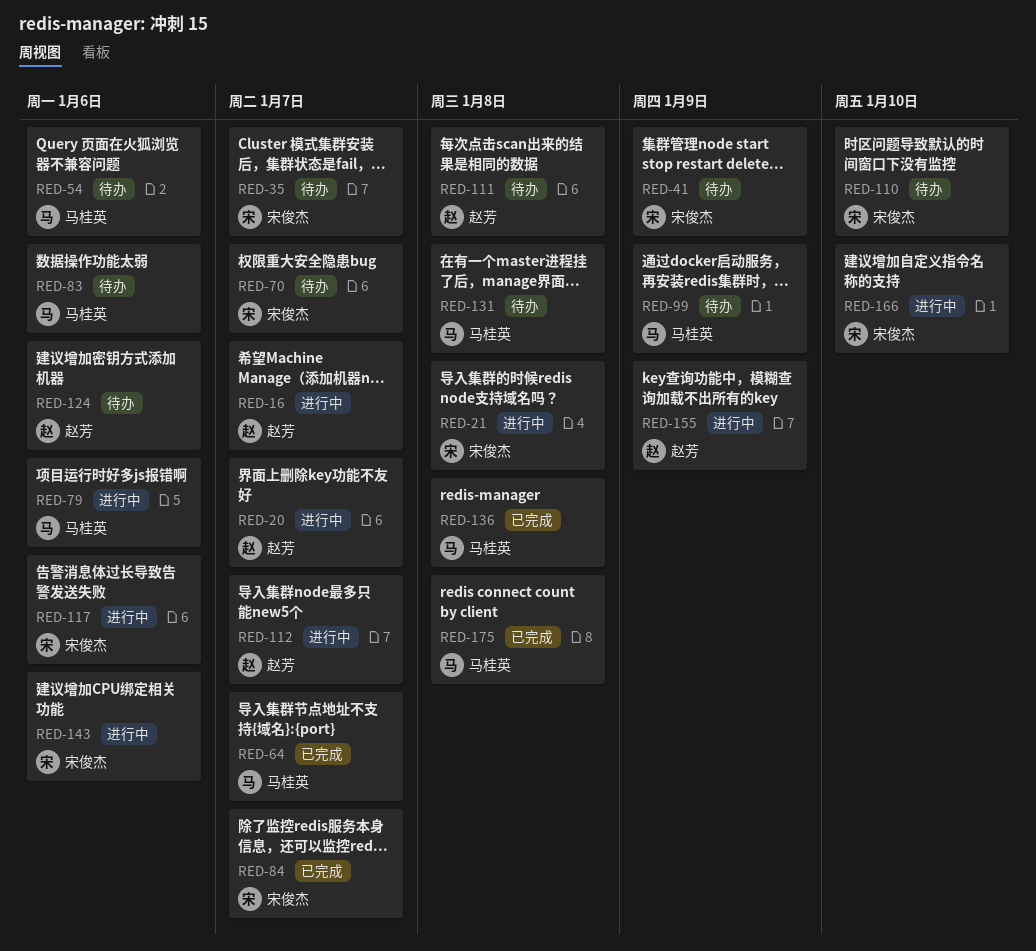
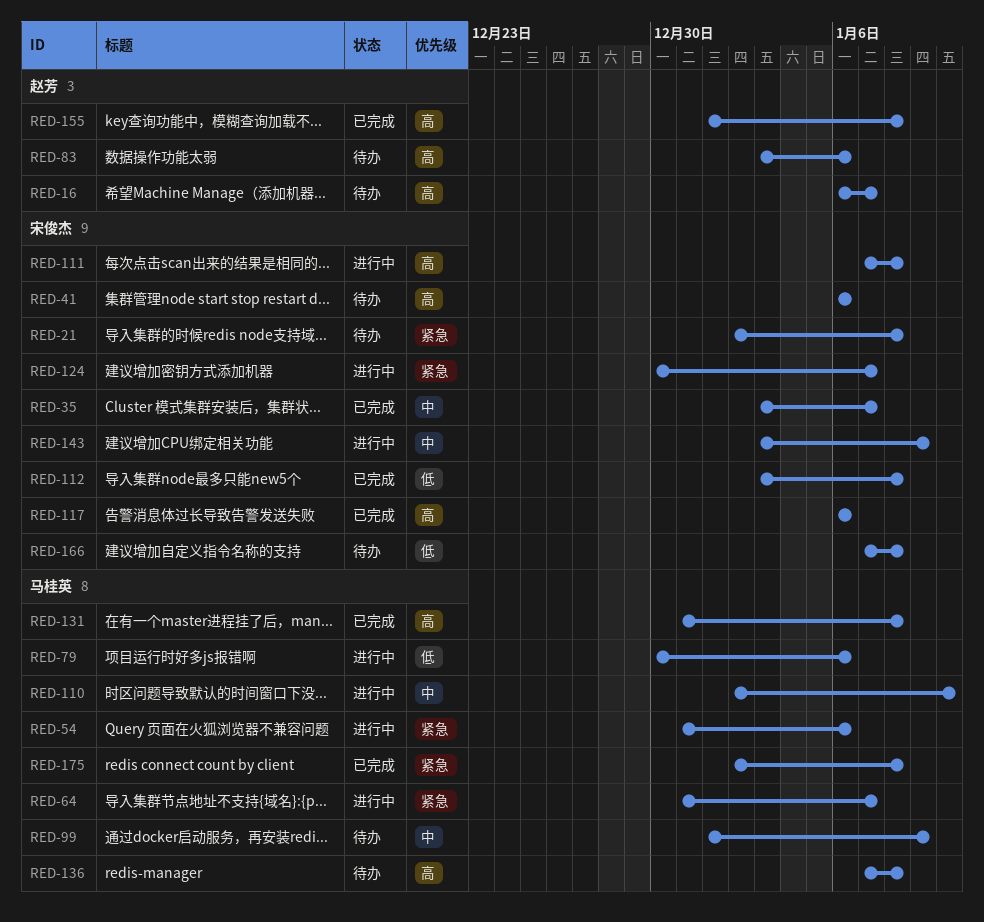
RED-16, status: 进行中 -> 待办
RED-20: present -> none
RED-21, status: 进行中 -> 待办
RED-35, status: 待办 -> 已完成
RED-41, due: Jan 9 -> Jan 6
RED-54, status: 待办 -> 进行中
RED-64, status: 已完成 -> 进行中
RED-70: present -> none
RED-83, owner: 马桂英 -> 赵芳
RED-84: present -> none
RED-110, status: 待办 -> 进行中
RED-110, owner: 宋俊杰 -> 马桂英
RED-111, status: 待办 -> 进行中
RED-111, owner: 赵芳 -> 宋俊杰
RED-112, status: 进行中 -> 已完成
RED-112, owner: 赵芳 -> 宋俊杰
RED-112, due: Jan 7 -> Jan 8
RED-117, status: 进行中 -> 已完成
RED-124, status: 待办 -> 进行中
RED-124, owner: 赵芳 -> 宋俊杰
RED-124, due: Jan 6 -> Jan 7
RED-131, status: 待办 -> 已完成
RED-136, status: 已完成 -> 待办
RED-143, due: Jan 6 -> Jan 9
RED-155, status: 进行中 -> 已完成
RED-155, due: Jan 9 -> Jan 8
RED-166, status: 进行中 -> 待办
RED-166, due: Jan 10 -> Jan 8

